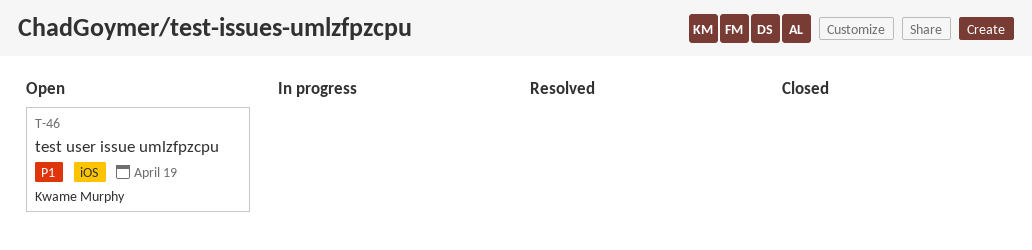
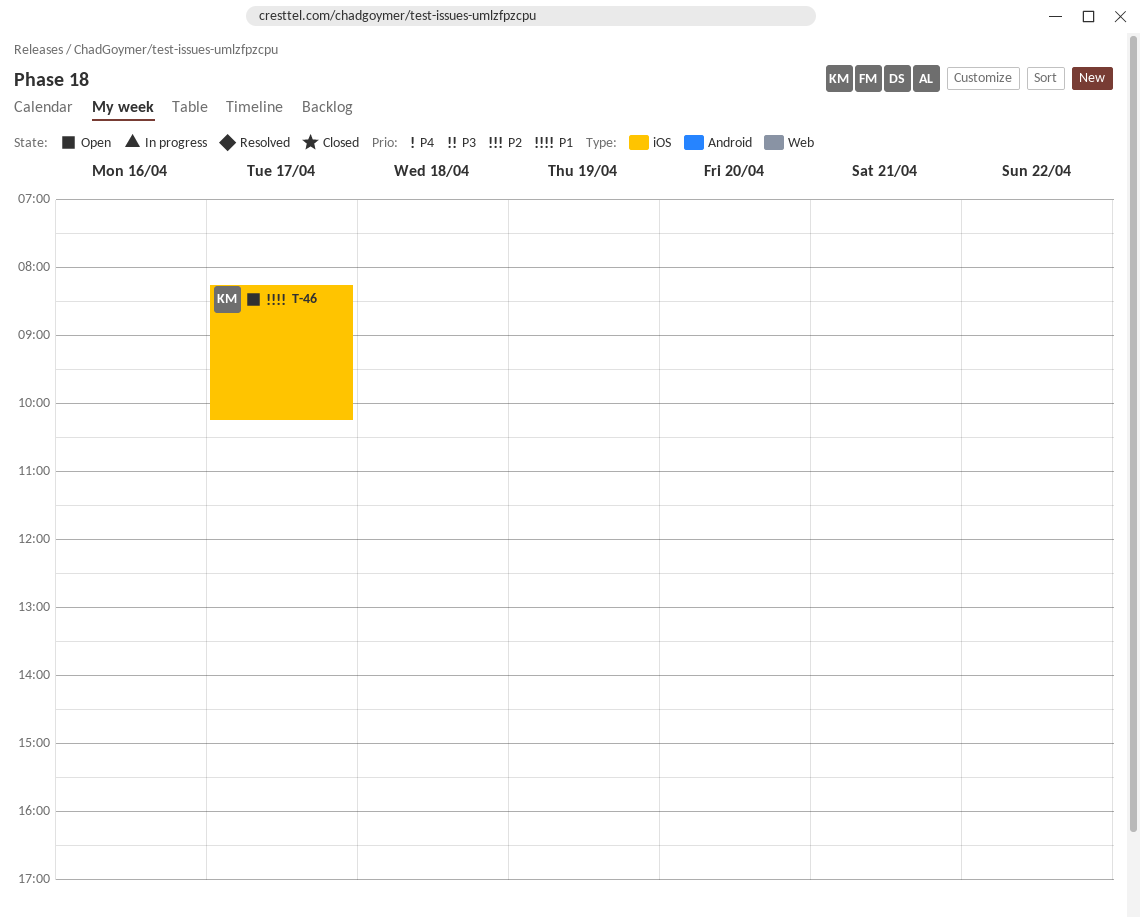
T-46, day: Apr 19 -> Apr 17

